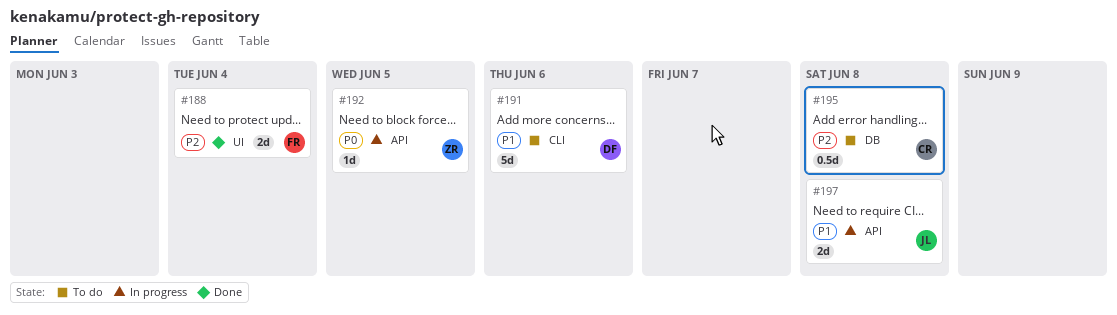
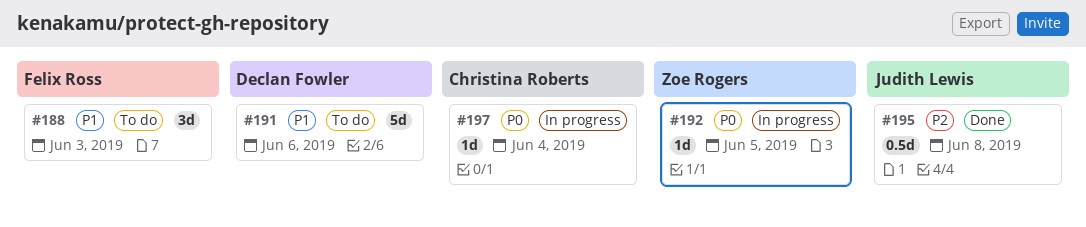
#188, status: Done -> To do
#188, priority: P2 -> P1
#188, estimate: 2d -> 3d
#188, due: Jun 4 -> Jun 3
#195, status: To do -> Done
#195, owner: Christina Roberts -> Judith Lewis
#197, owner: Judith Lewis -> Christina Roberts
#197, priority: P1 -> P0
#197, estimate: 2d -> 1d
#197, due: Jun 8 -> Jun 4

